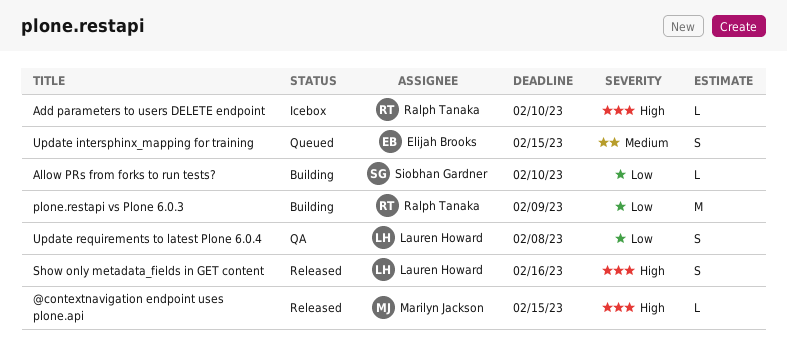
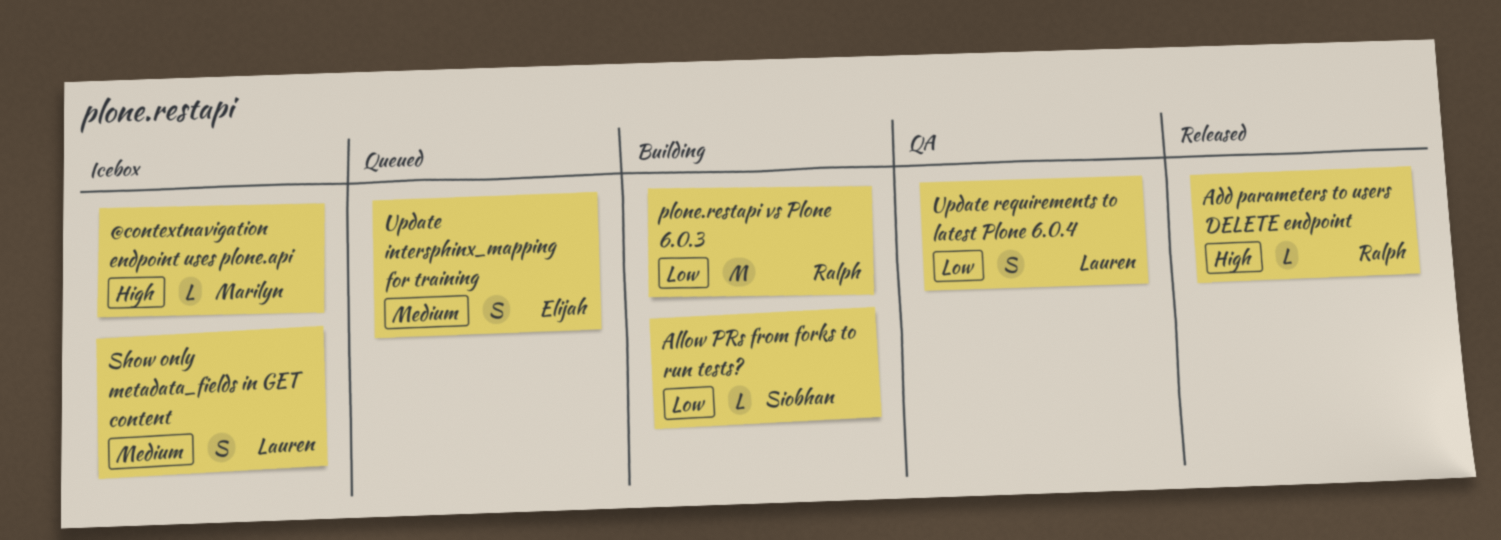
@contextnavigation endpoint uses plone.api, status: Released -> Icebox
Add parameters to users DELETE endpoint, status: Icebox -> Released
Show only metadata_fields in GET content, status: Released -> Icebox
Show only metadata_fields in GET content, priority: High -> Medium

